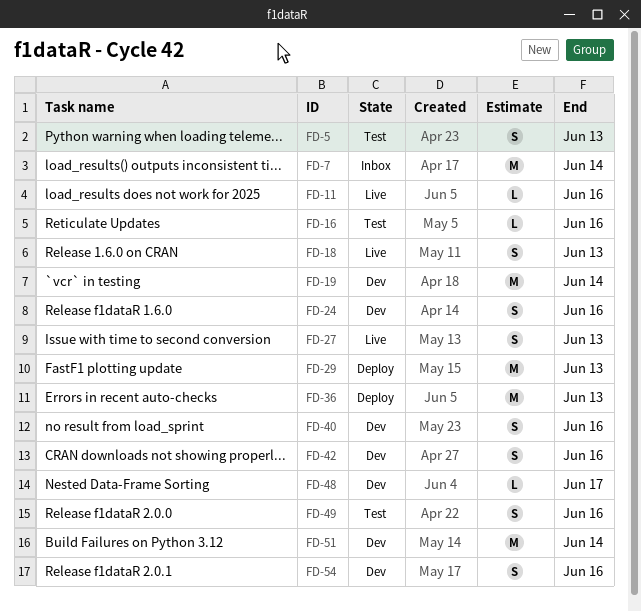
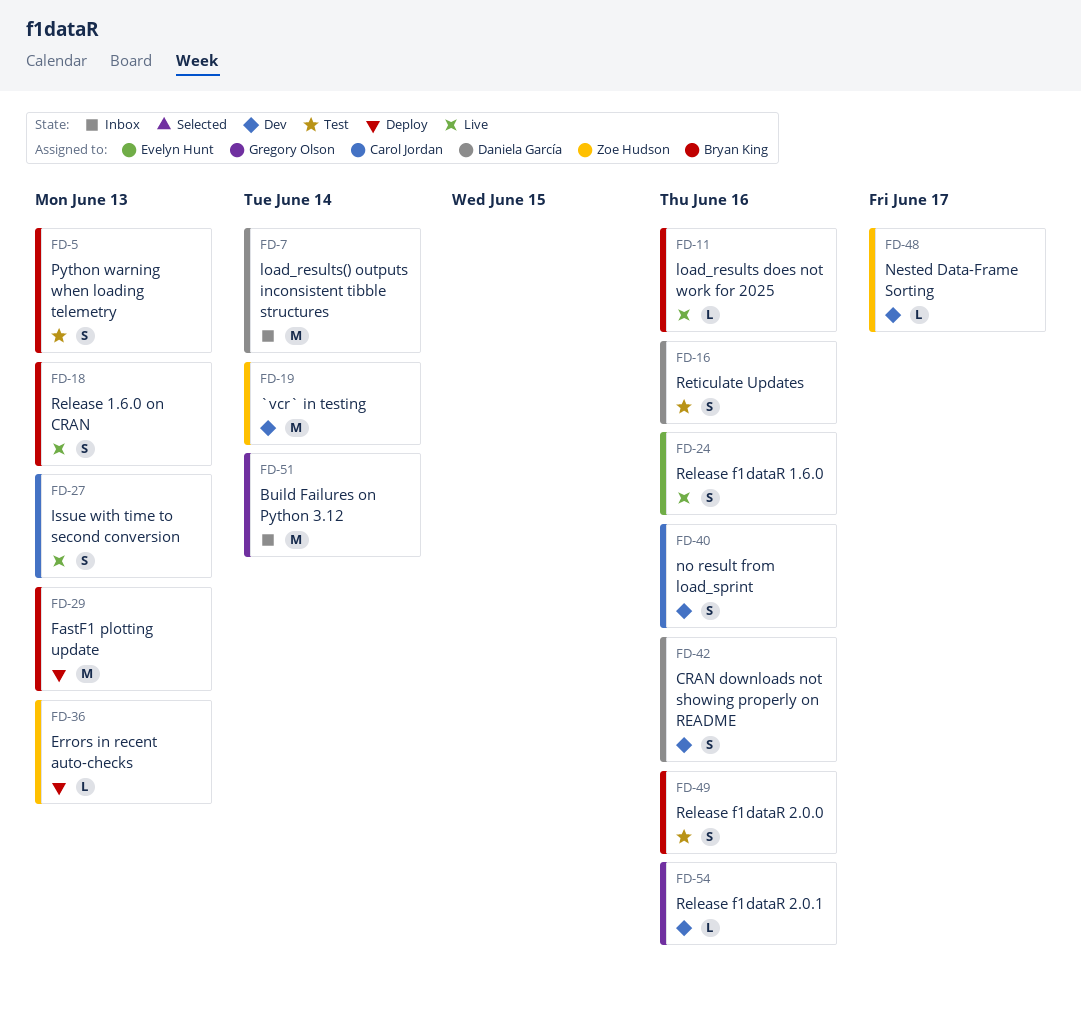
FD-16, estimate: L -> S
FD-24, status: Dev -> Live
FD-36, estimate: M -> L
FD-51, status: Dev -> Inbox
FD-54, estimate: S -> L

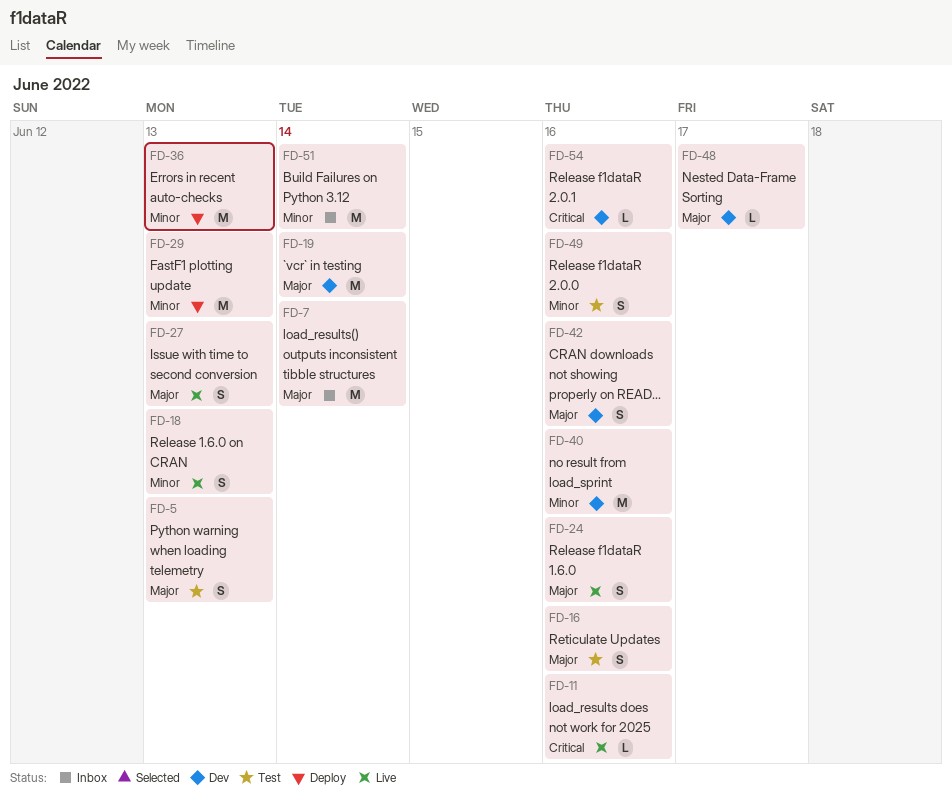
FD-36, estimate: L -> M
FD-40, estimate: S -> M

